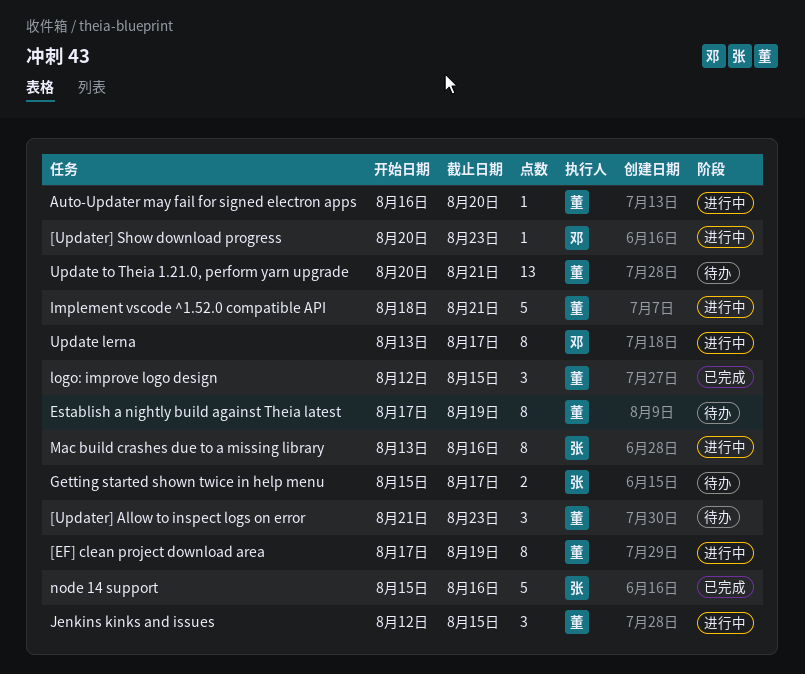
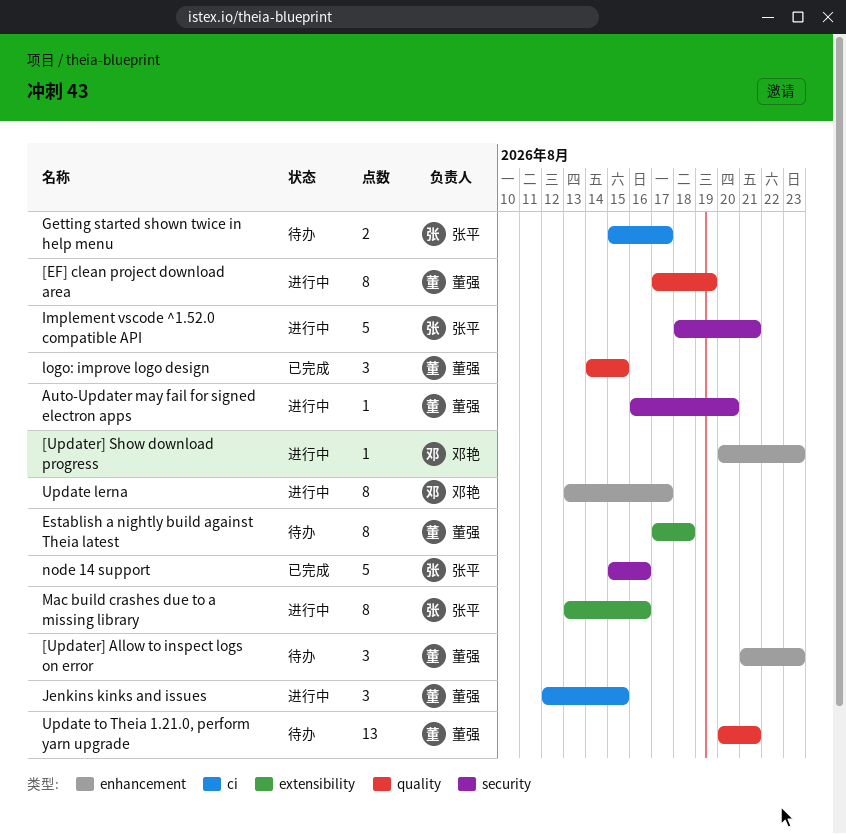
Establish a nightly build against Theia latest, due: Aug 19 -> Aug 18
Implement vscode ^1.52.0 compatible API, owner: 董强 -> 张平
logo: improve logo design, start: Aug 12 -> Aug 14

